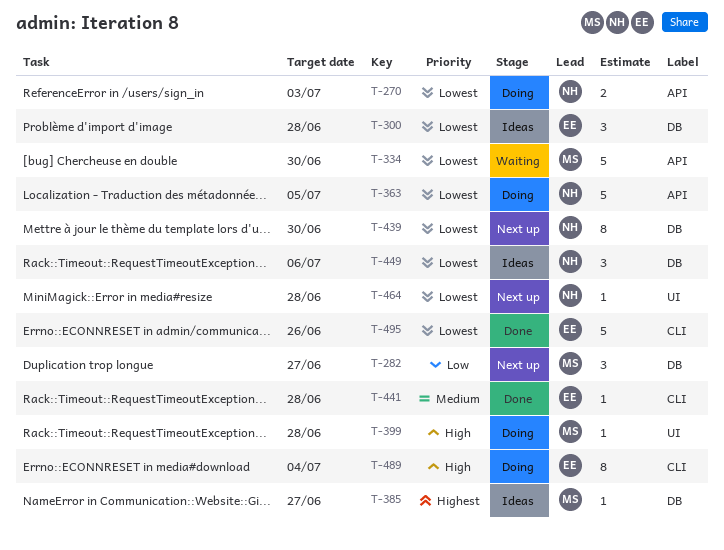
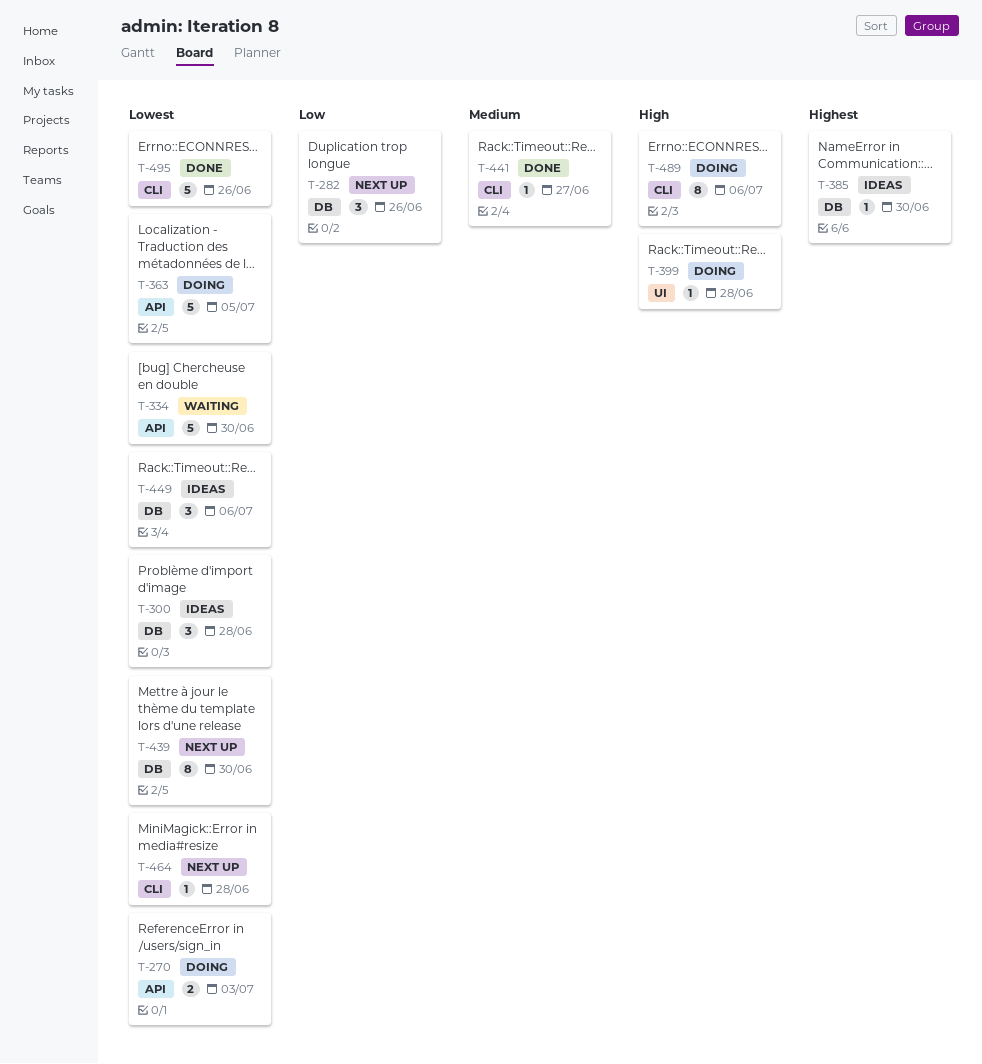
T-282, due: Jun 27 -> Jun 26
T-385, due: Jun 27 -> Jun 30
T-441, due: Jun 28 -> Jun 27
T-464, label: UI -> CLI
T-489, due: Jul 4 -> Jul 6

